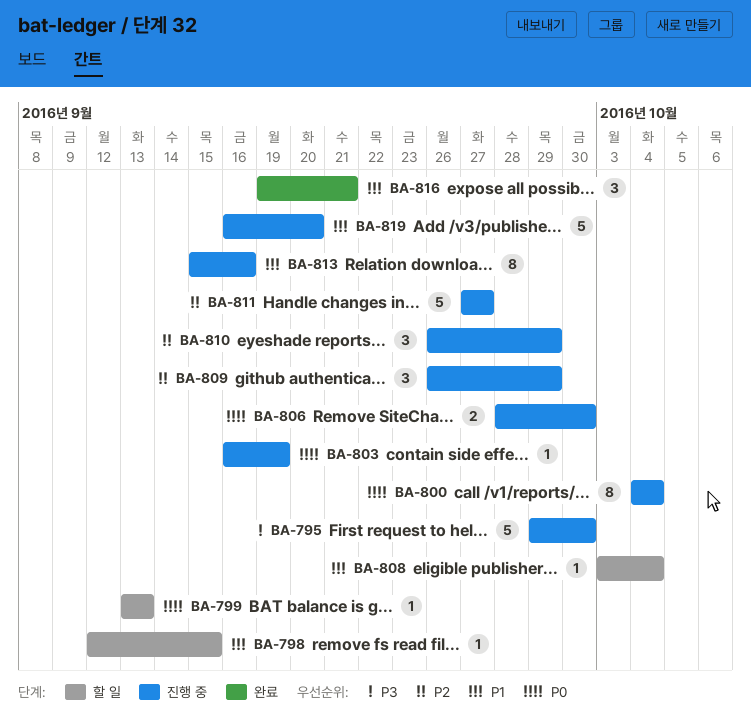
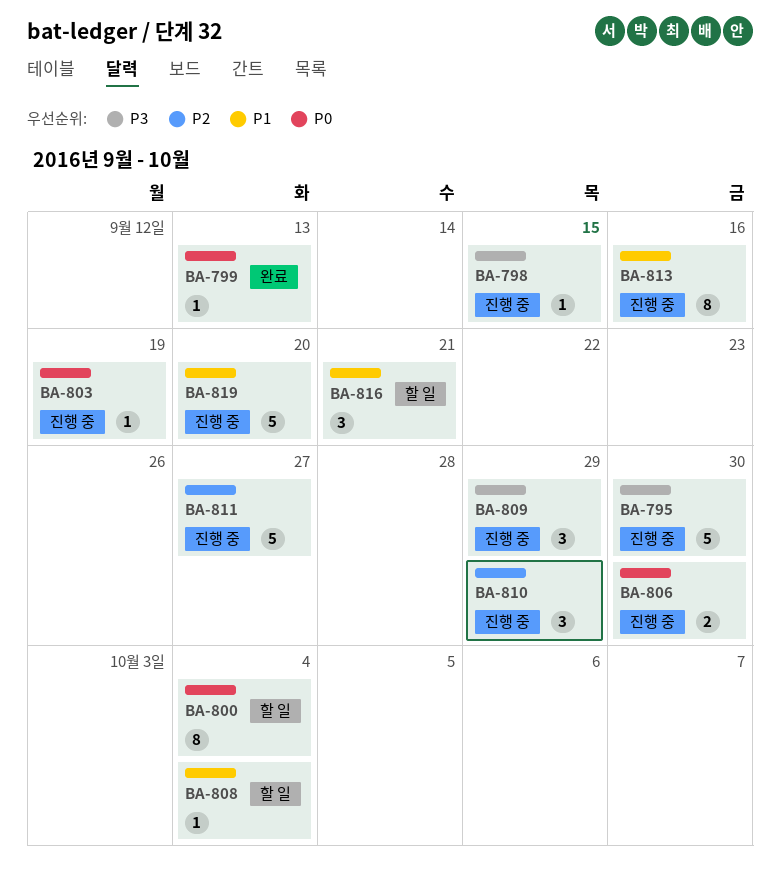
BA-798, status: 할 일 -> 진행 중
BA-798, priority: P1 -> P3
BA-799, status: 할 일 -> 완료
BA-800, status: 진행 중 -> 할 일
BA-809, priority: P2 -> P3
BA-816, status: 완료 -> 할 일

